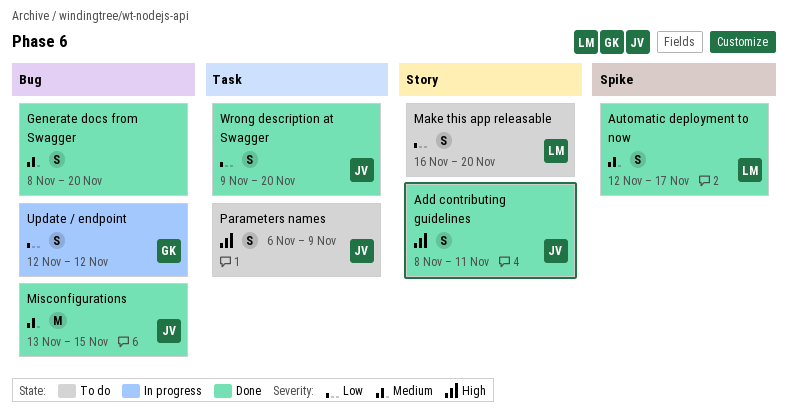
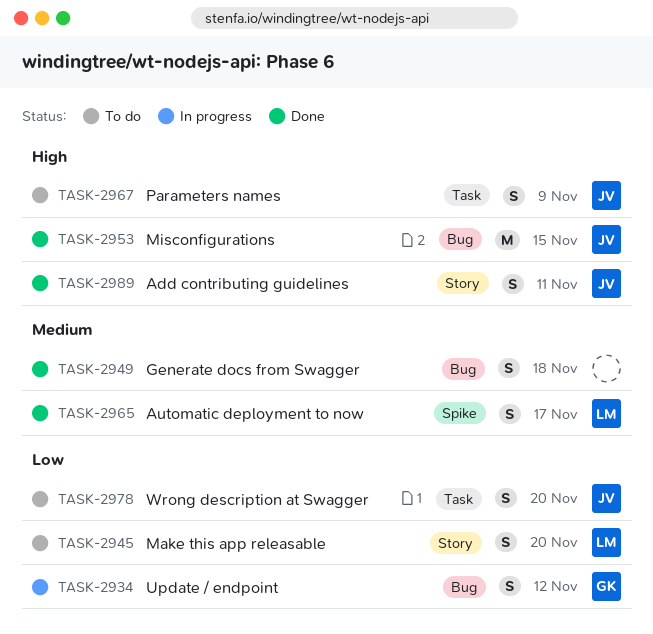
Generate docs from Swagger, due: Nov 20 -> Nov 18
Misconfigurations, priority: Medium -> High
Wrong description at Swagger, status: Done -> To do

